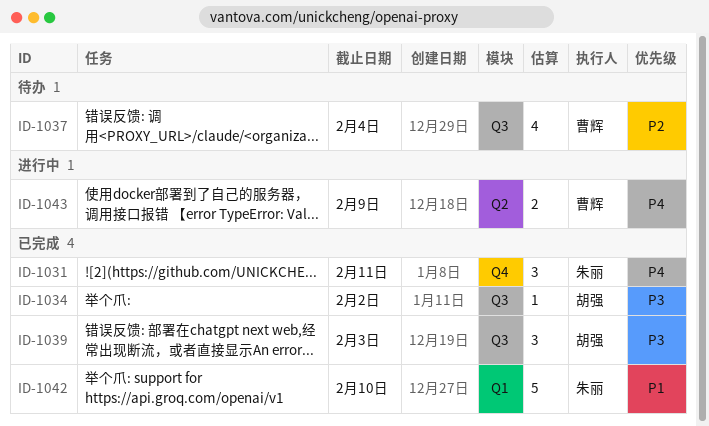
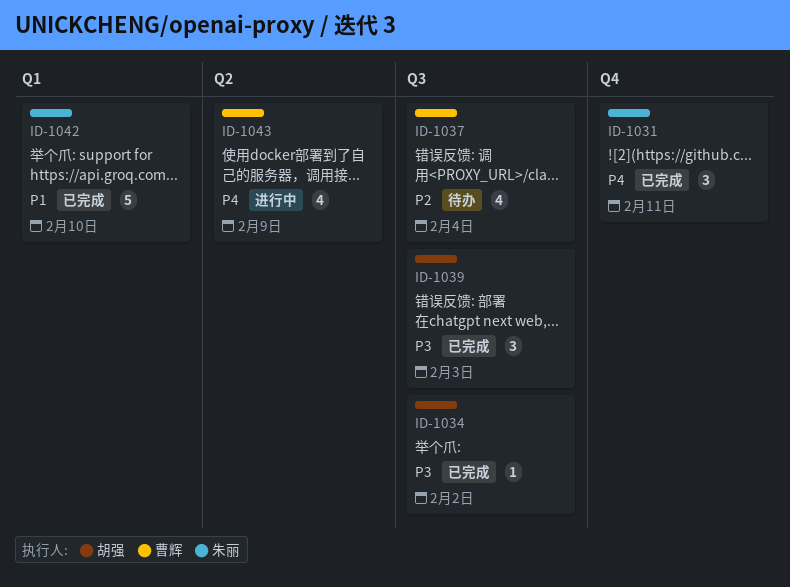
ID-1043, estimate: 2 -> 4

